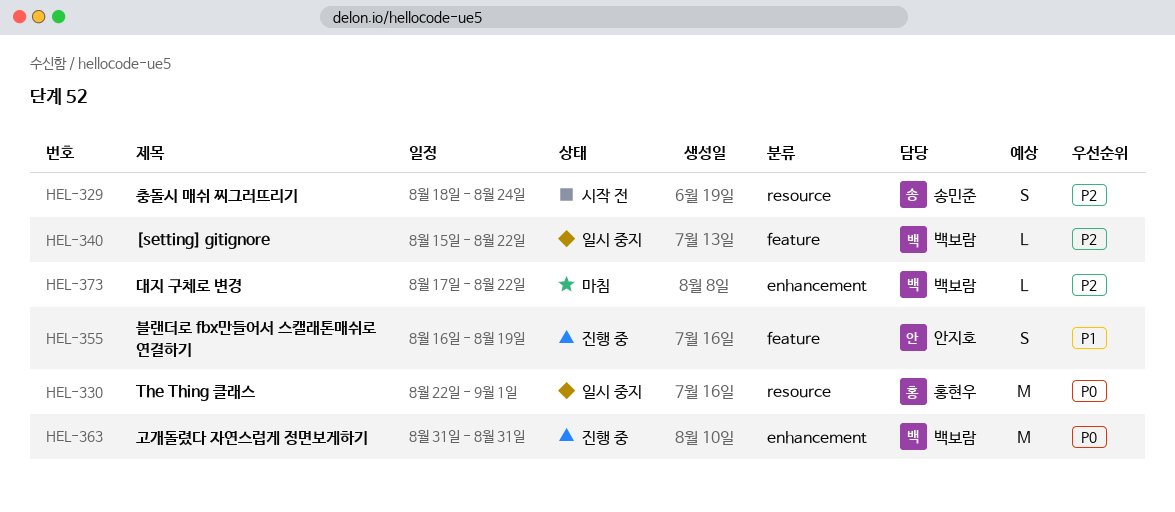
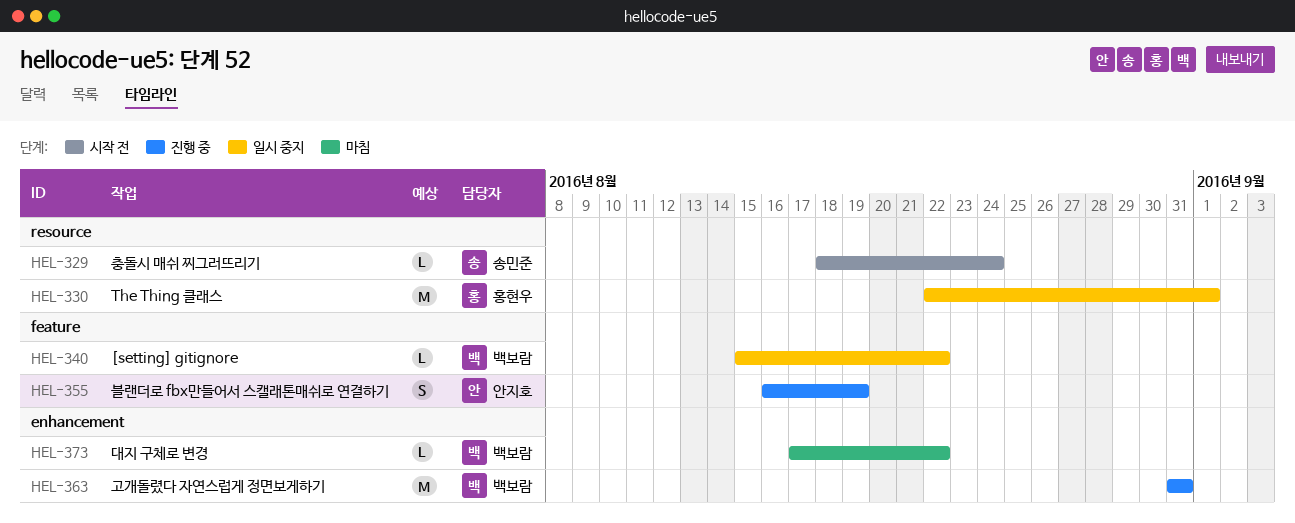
HEL-329, estimate: S -> L

